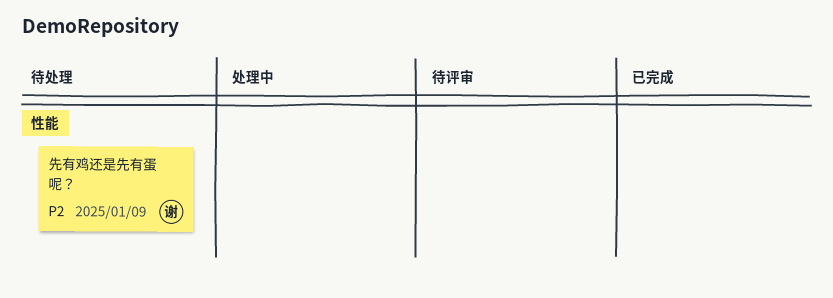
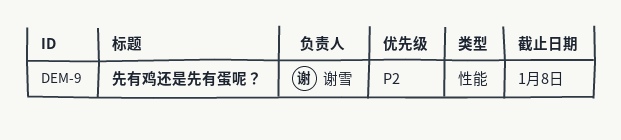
先有鸡还是先有蛋呢？, due: Jan 9 -> Jan 8

